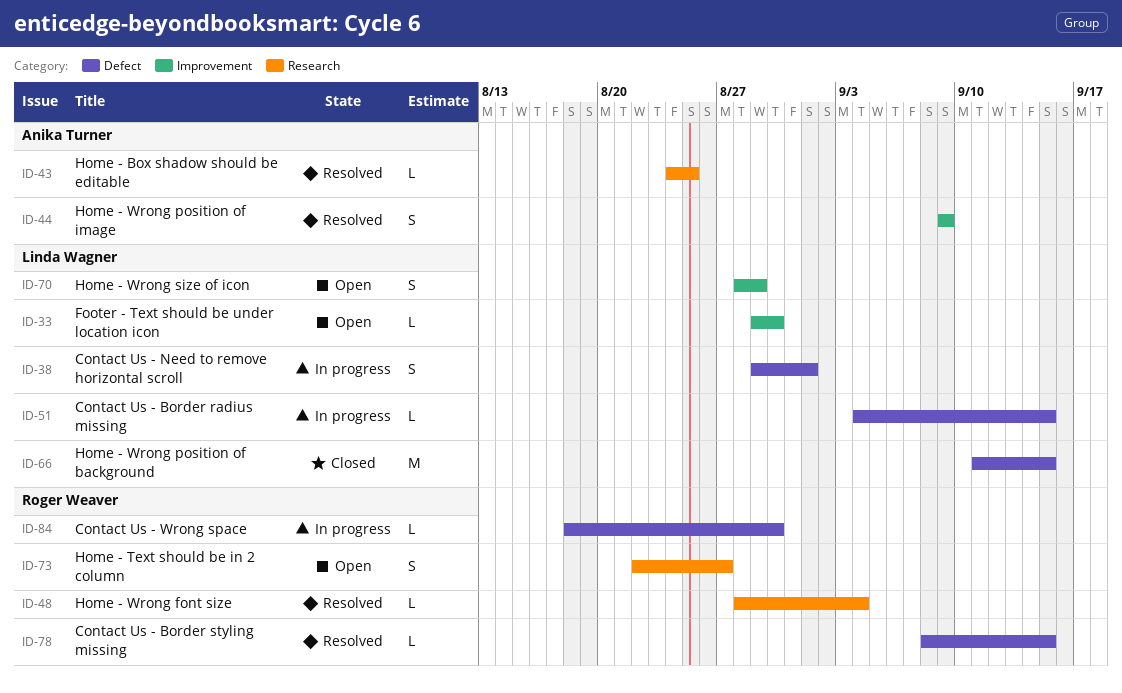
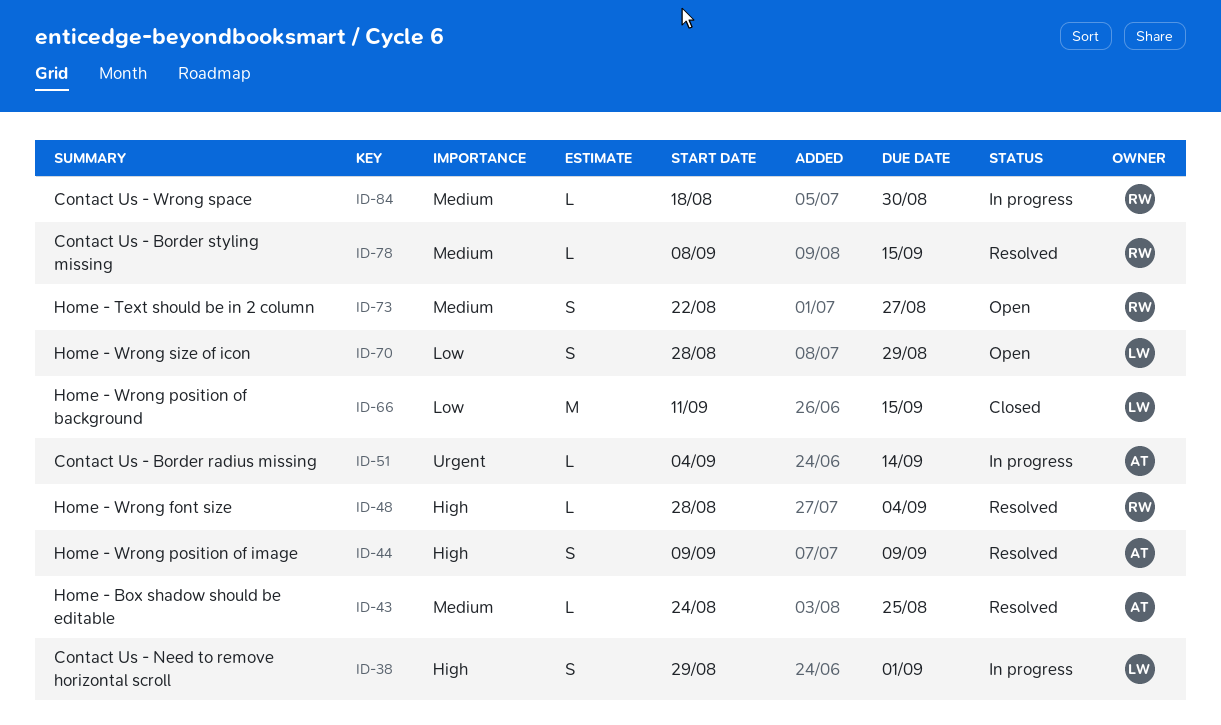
ID-33: present -> none
ID-51, owner: Linda Wagner -> Anika Turner
ID-51, due: Sep 15 -> Sep 14

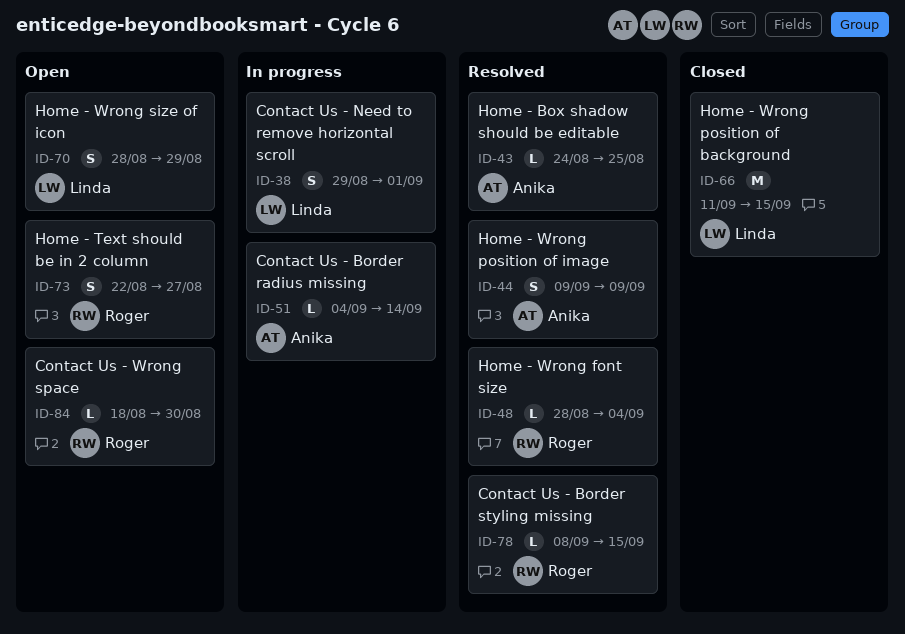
ID-84, status: In progress -> Open

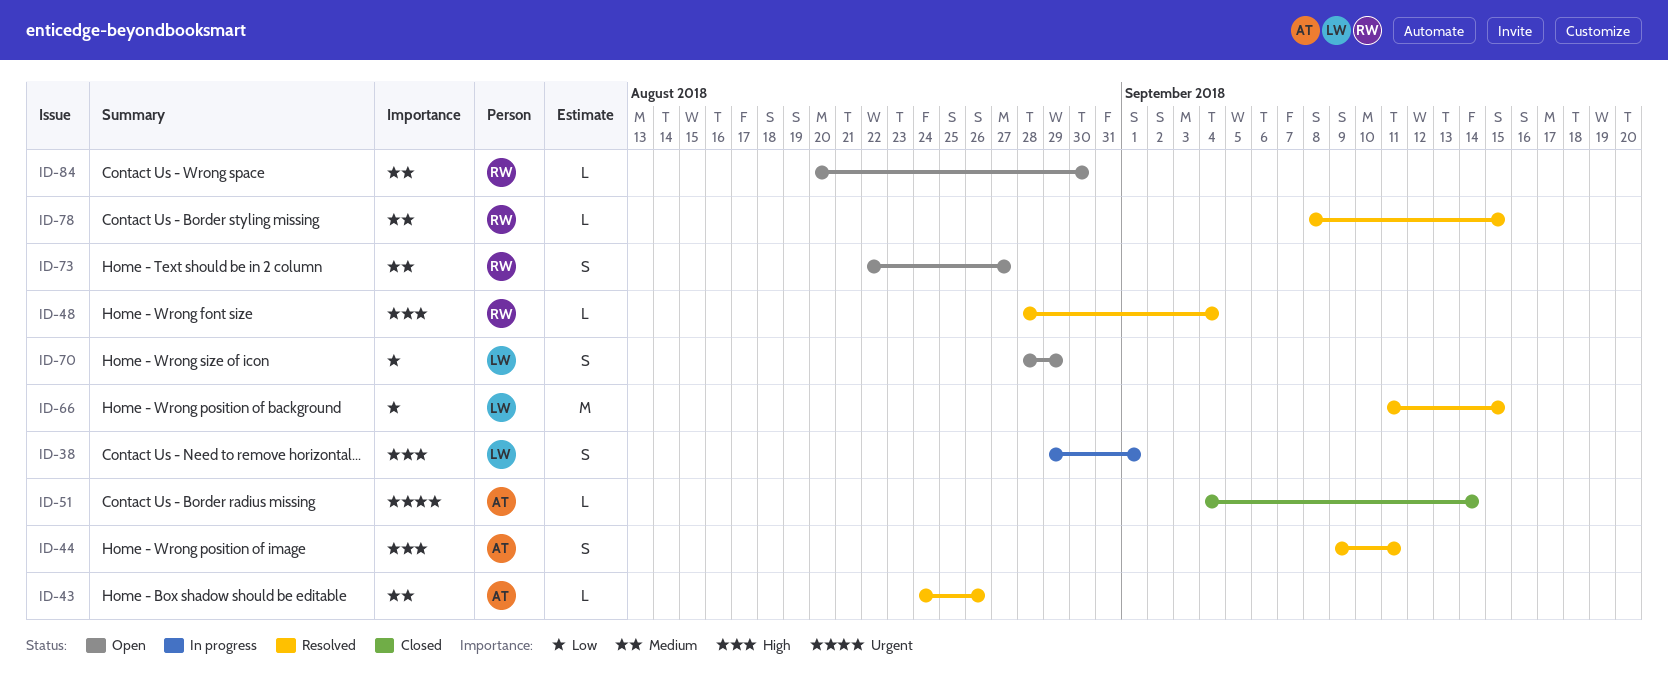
ID-43, due: Aug 25 -> Aug 26
ID-44, due: Sep 9 -> Sep 11
ID-51, status: In progress -> Closed
ID-66, status: Closed -> Resolved
ID-84, start: Aug 18 -> Aug 20

